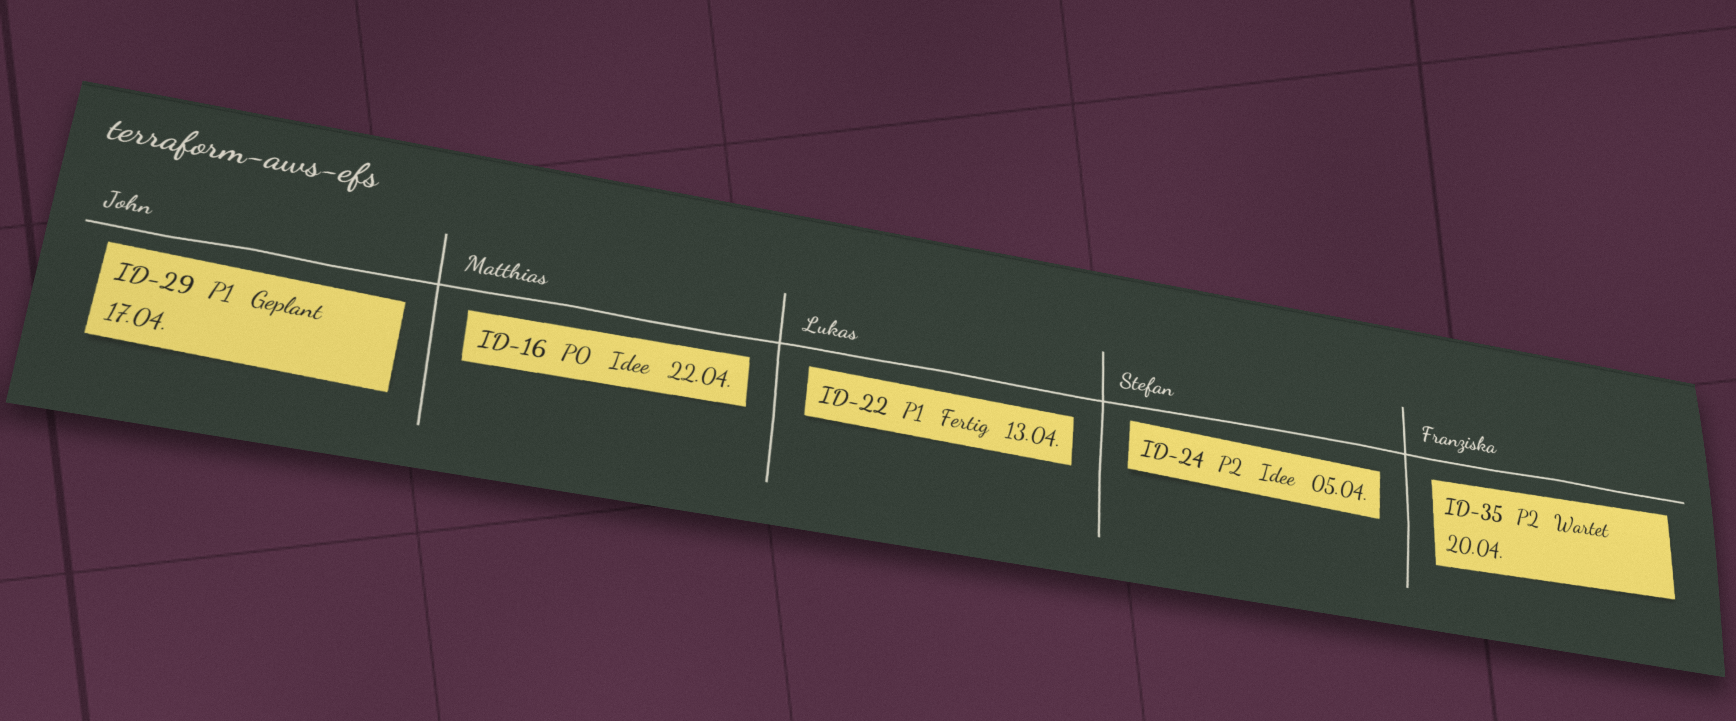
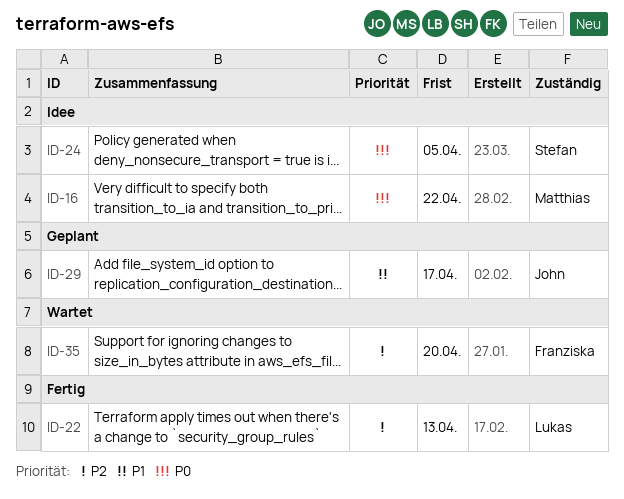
ID-22, priority: P1 -> P2
ID-24, priority: P2 -> P0

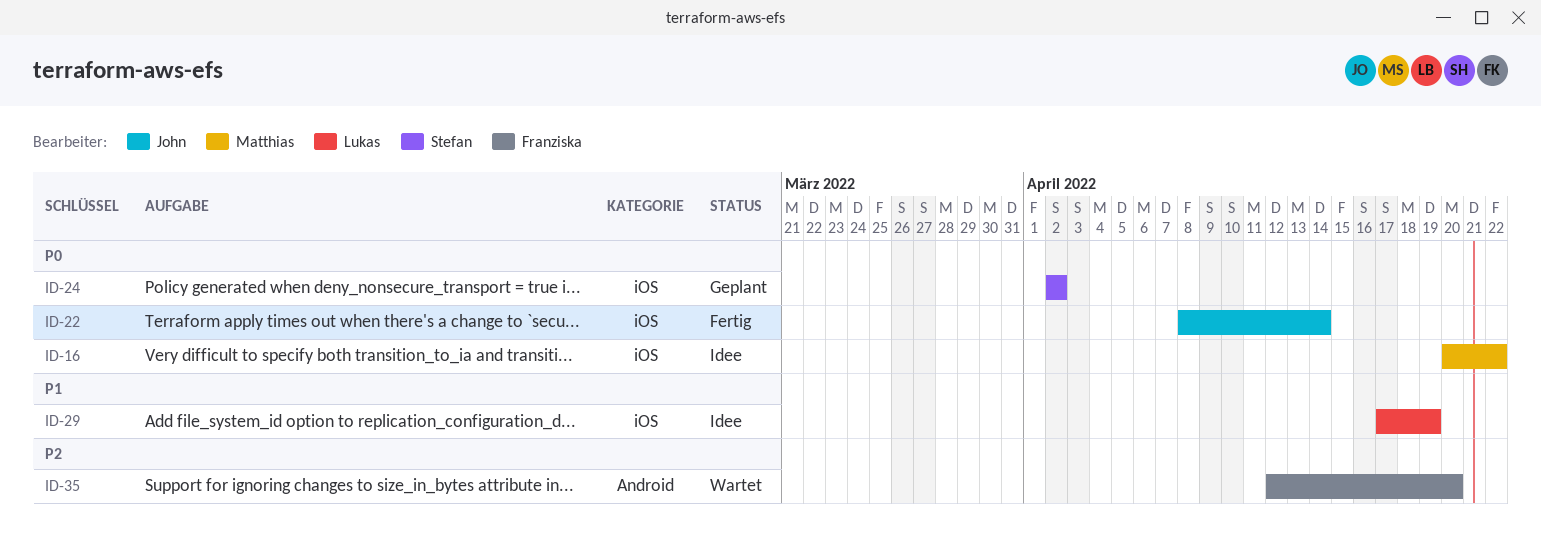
ID-22, owner: Lukas -> John
ID-22, priority: P2 -> P0
ID-22, due: Apr 13 -> Apr 14
ID-24, status: Idee -> Geplant
ID-24, due: Apr 5 -> Apr 2
ID-29, status: Geplant -> Idee
ID-29, owner: John -> Lukas
ID-29, due: Apr 17 -> Apr 19

